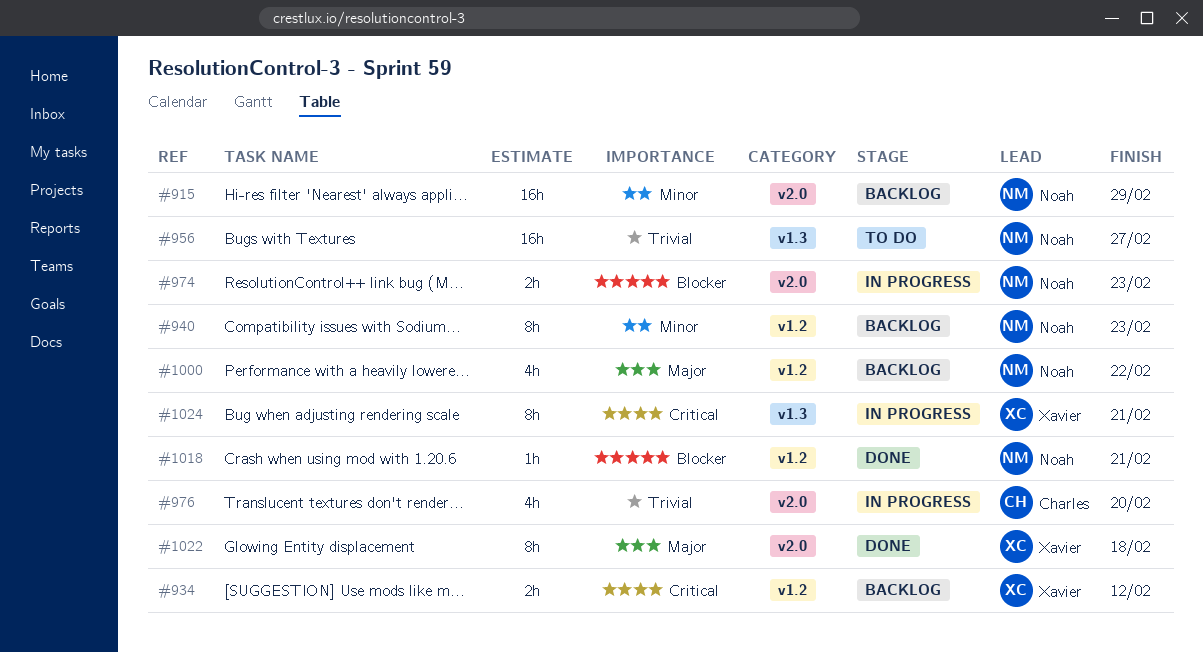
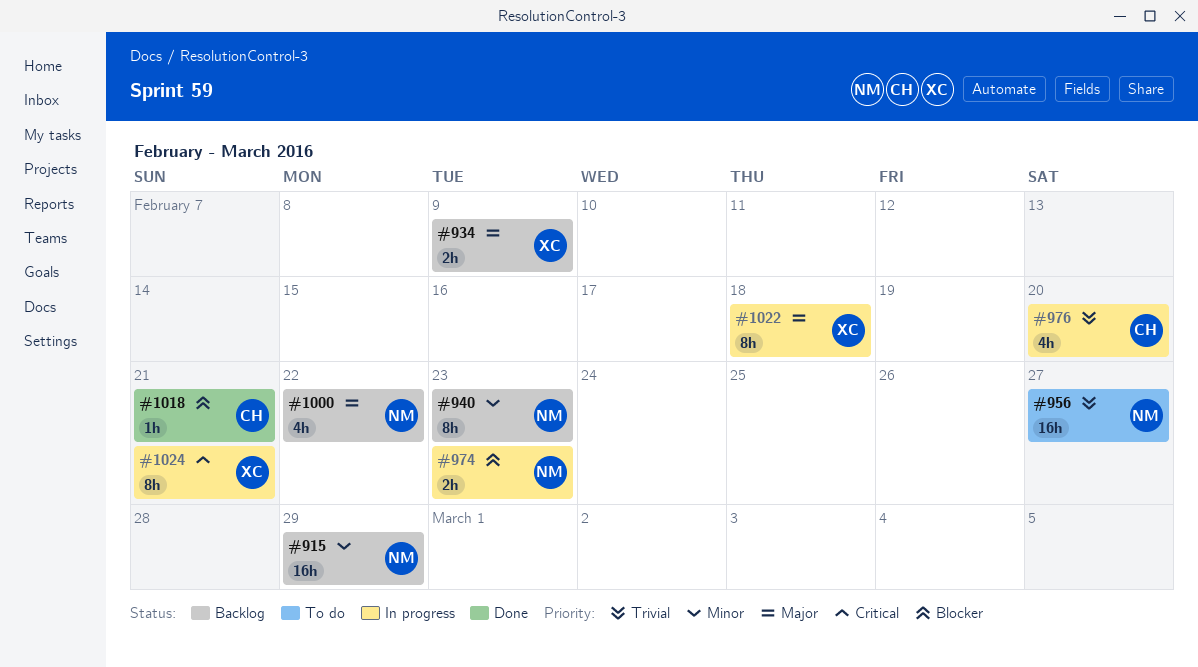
#934, priority: Critical -> Major
#934, due: Feb 12 -> Feb 9
#1018, owner: Noah -> Charles
#1022, status: Done -> In progress

